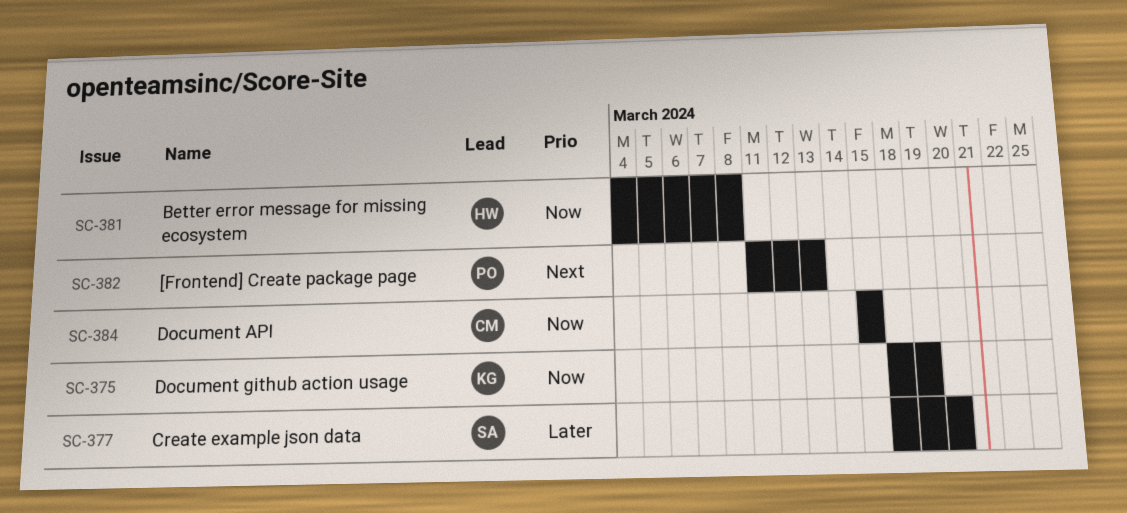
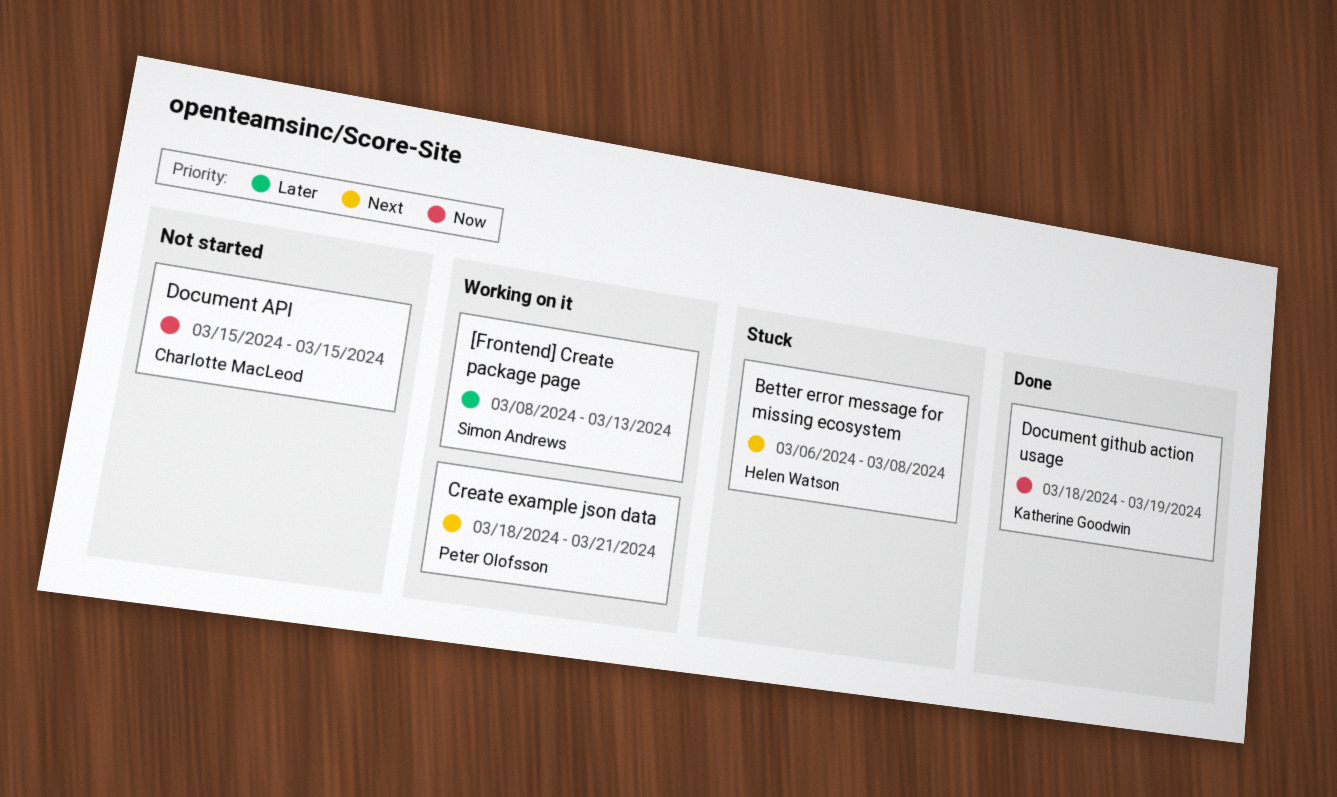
[Frontend] Create package page, owner: Peter Olofsson -> Simon Andrews
[Frontend] Create package page, priority: Next -> Later
[Frontend] Create package page, start: Mar 11 -> Mar 8
Better error message for missing ecosystem, priority: Now -> Next
Better error message for missing ecosystem, start: Mar 4 -> Mar 6
Create example json data, owner: Simon Andrews -> Peter Olofsson
Create example json data, priority: Later -> Next
Create example json data, due: Mar 20 -> Mar 21

